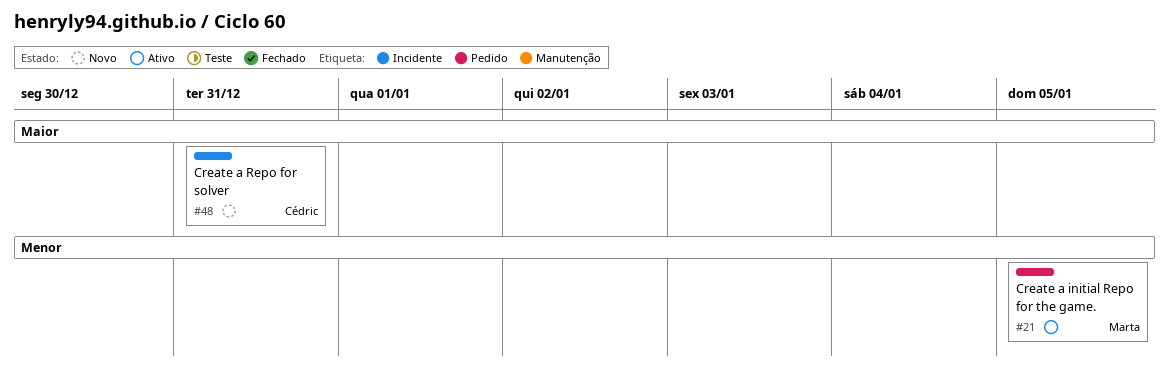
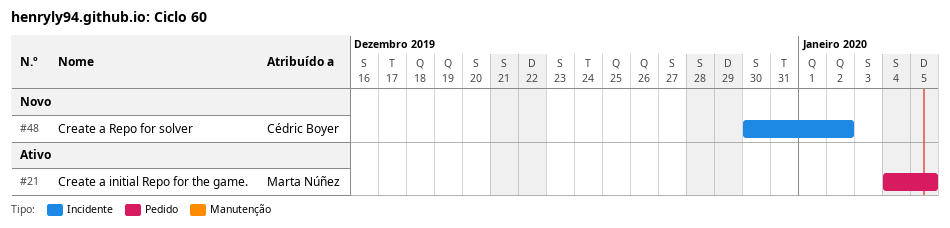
#48, due: Dec 31 -> Jan 2

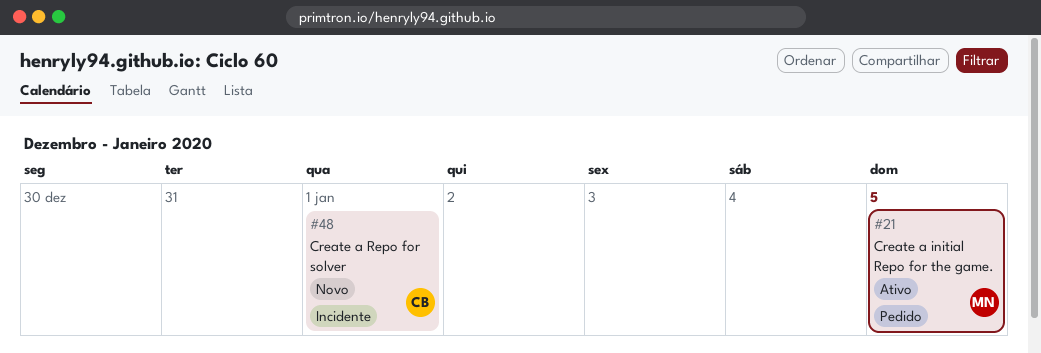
#48, due: Jan 2 -> Jan 1

